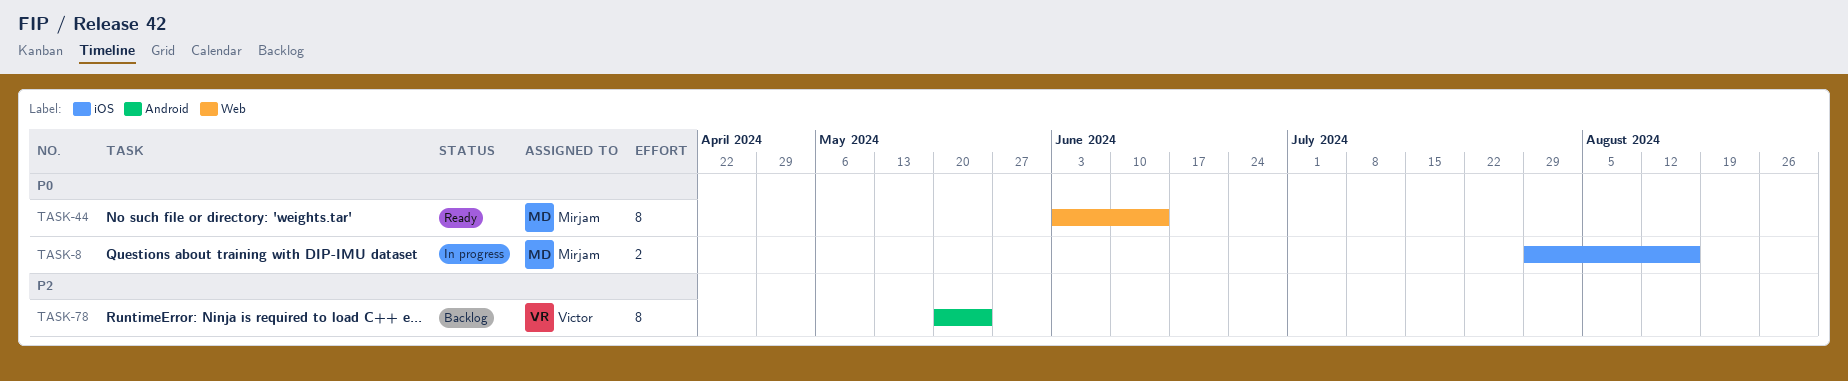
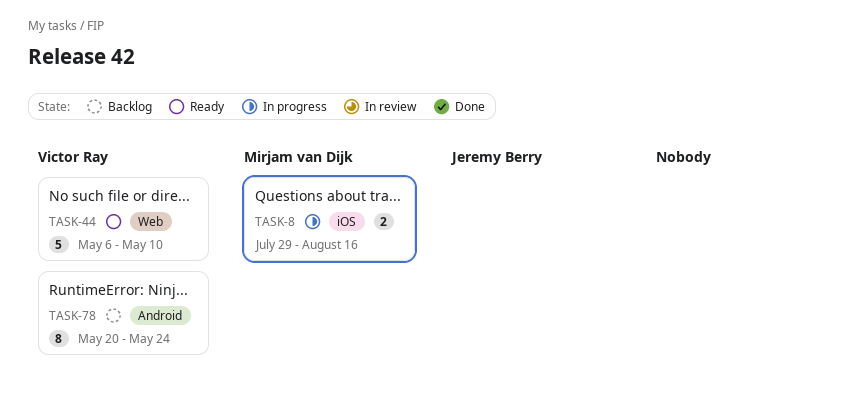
TASK-44, owner: Mirjam van Dijk -> Victor Ray
TASK-44, estimate: 8 -> 5
TASK-44, start: Jun 3 -> May 6
TASK-44, due: Jun 14 -> May 10

